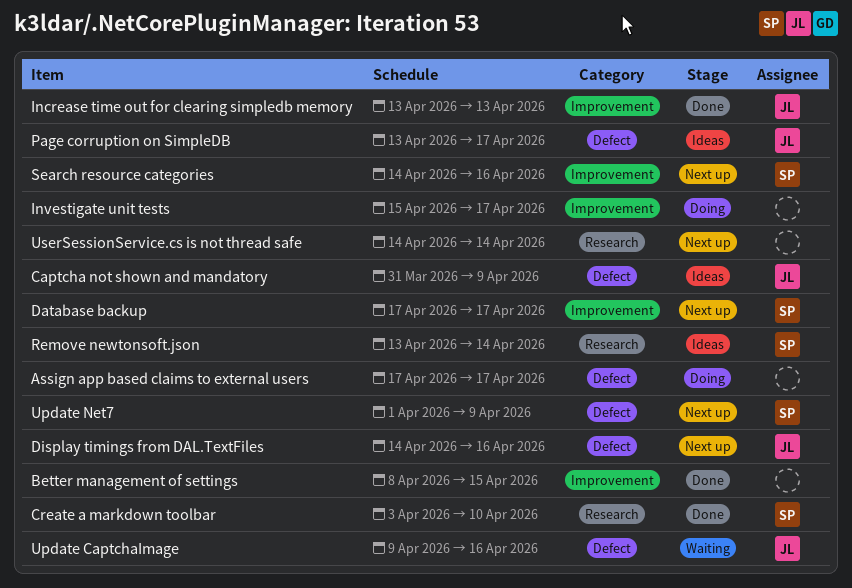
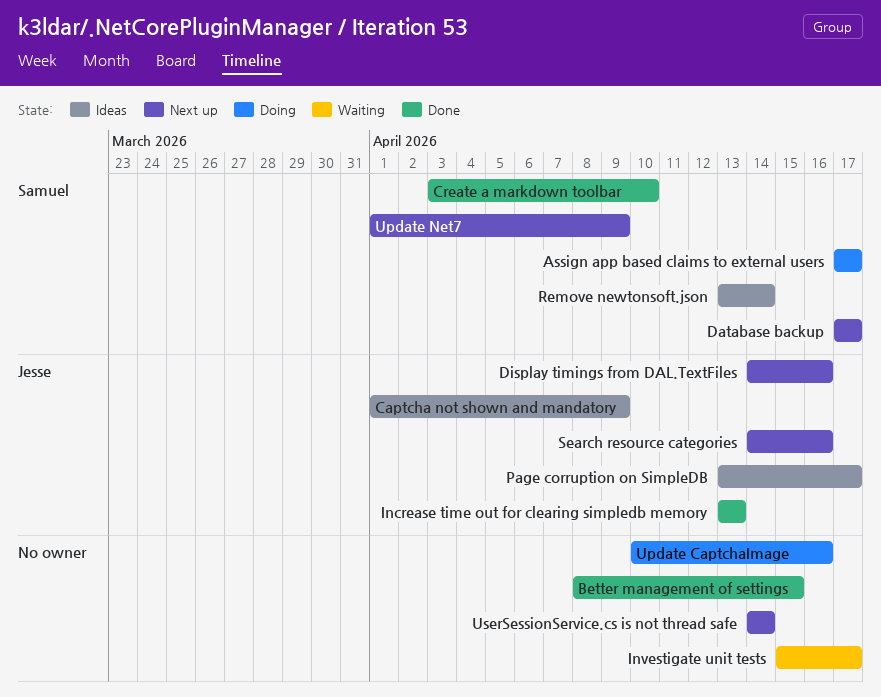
Assign app based claims to external users, owner: none -> Samuel
Captcha not shown and mandatory, start: Mar 31 -> Apr 1
Investigate unit tests, status: Doing -> Waiting
Search resource categories, owner: Samuel -> Jesse
Update CaptchaImage, status: Waiting -> Doing
Update CaptchaImage, owner: Jesse -> none
Update CaptchaImage, start: Apr 9 -> Apr 10

